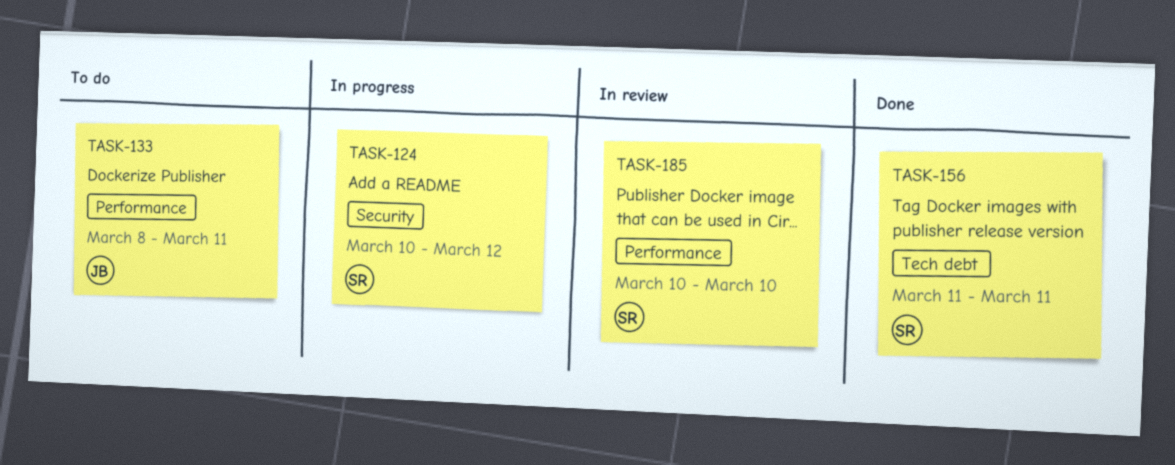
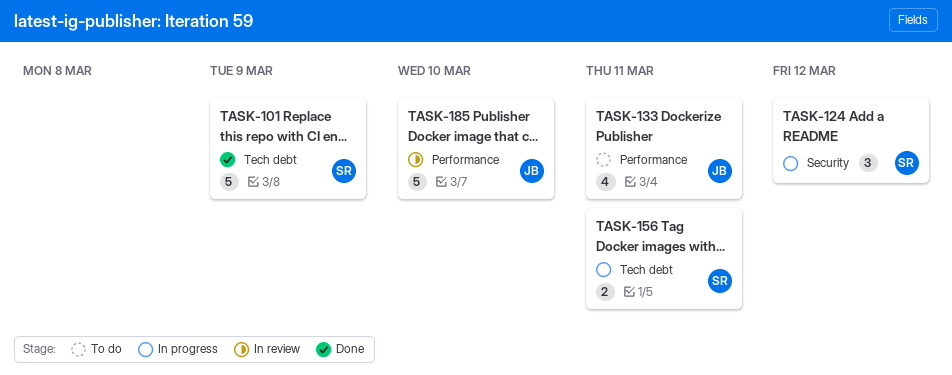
TASK-101: none -> present
TASK-156, status: Done -> In progress
TASK-185, owner: SR -> JB

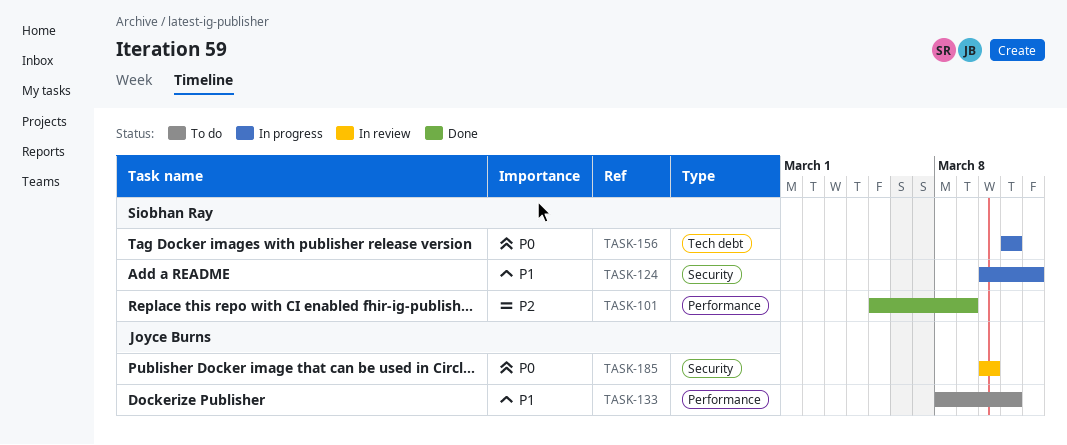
TASK-101, label: Tech debt -> Performance
TASK-185, label: Performance -> Security

